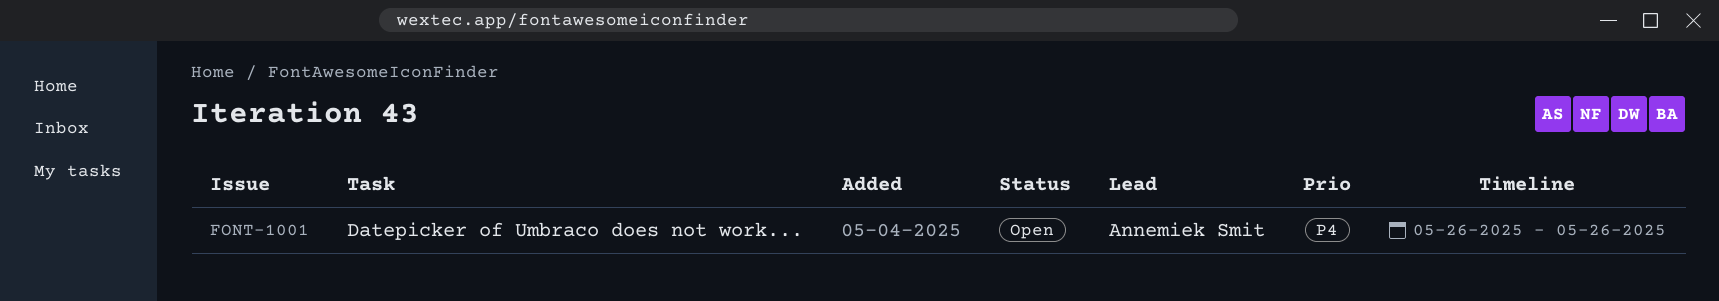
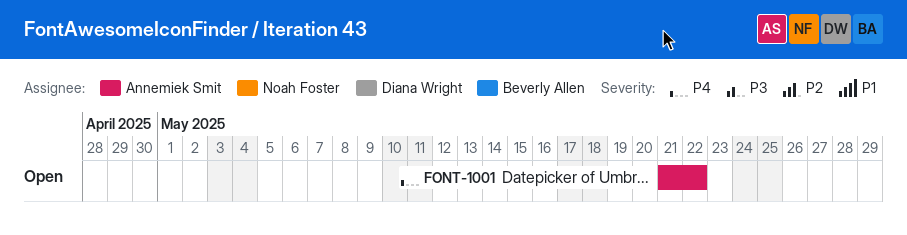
FONT-1001, start: May 26 -> May 21
FONT-1001, due: May 26 -> May 22

